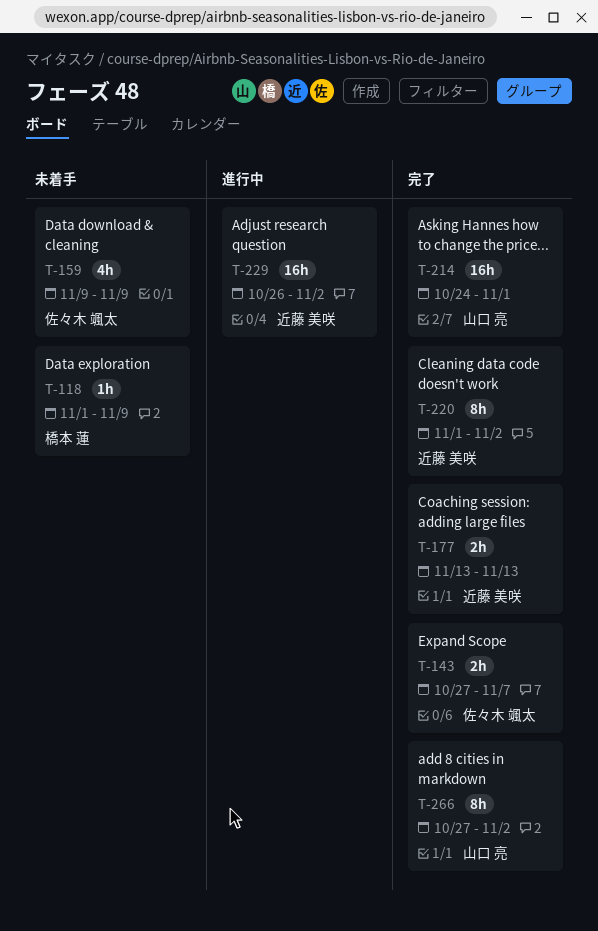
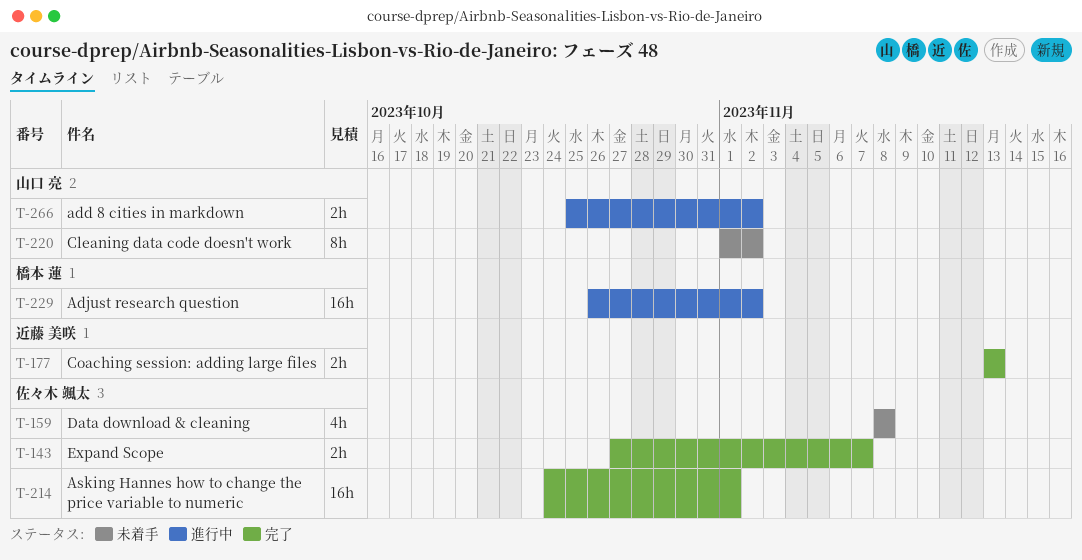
T-118: present -> none
T-159, start: Nov 9 -> Nov 8
T-159, due: Nov 9 -> Nov 8
T-214, owner: 山口 亮 -> 佐々木 颯太
T-220, status: 完了 -> 未着手
T-220, owner: 近藤 美咲 -> 山口 亮
T-229, owner: 近藤 美咲 -> 橋本 蓮
T-266, status: 完了 -> 進行中
T-266, estimate: 8h -> 2h
T-266, start: Oct 27 -> Oct 25

